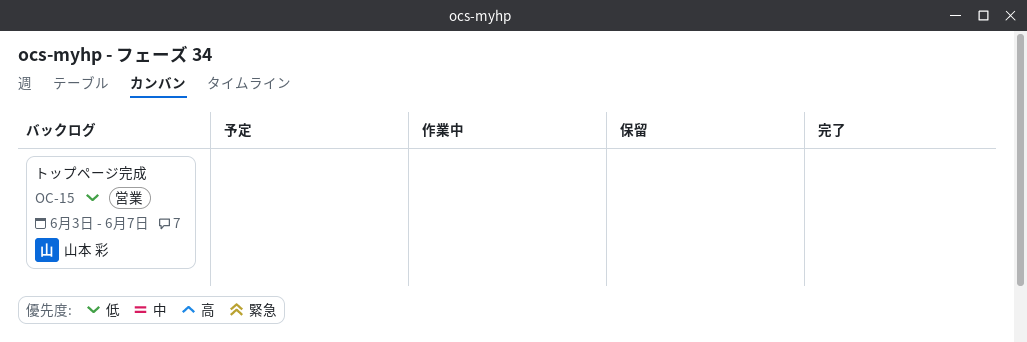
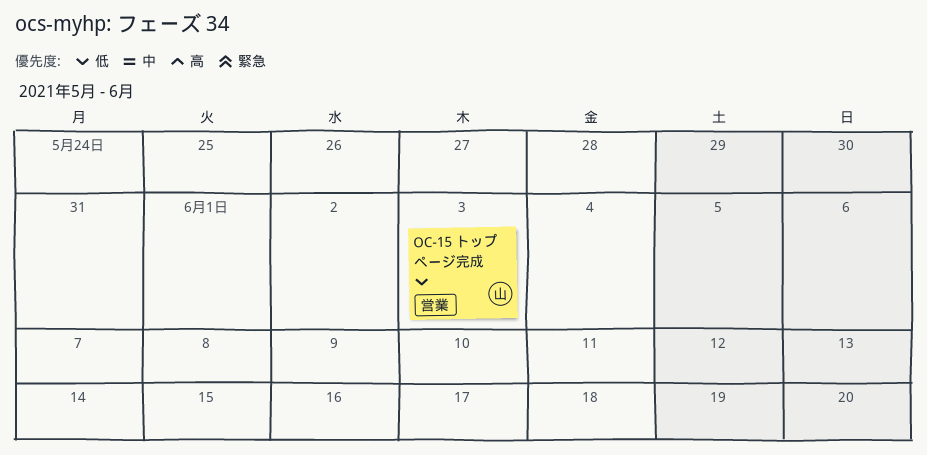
OC-15, due: Jun 7 -> Jun 3

